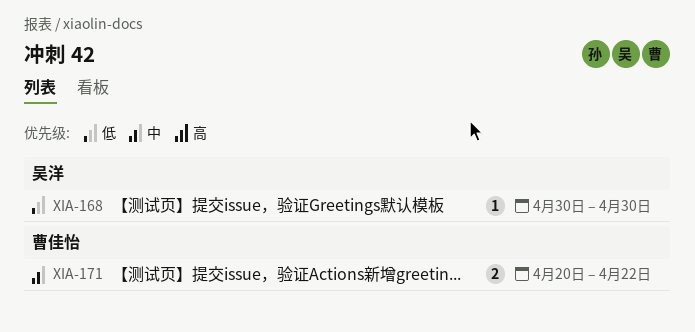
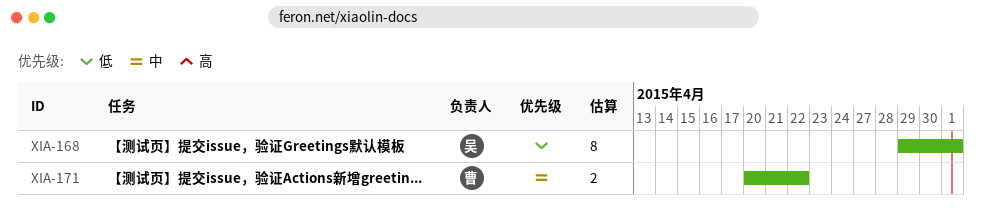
XIA-168, estimate: 1 -> 8
XIA-168, start: Apr 30 -> Apr 29
XIA-168, due: Apr 30 -> May 1

